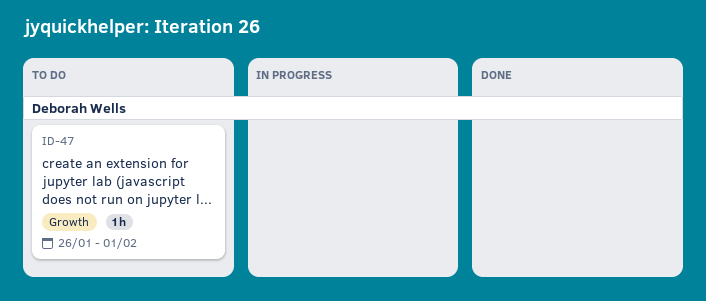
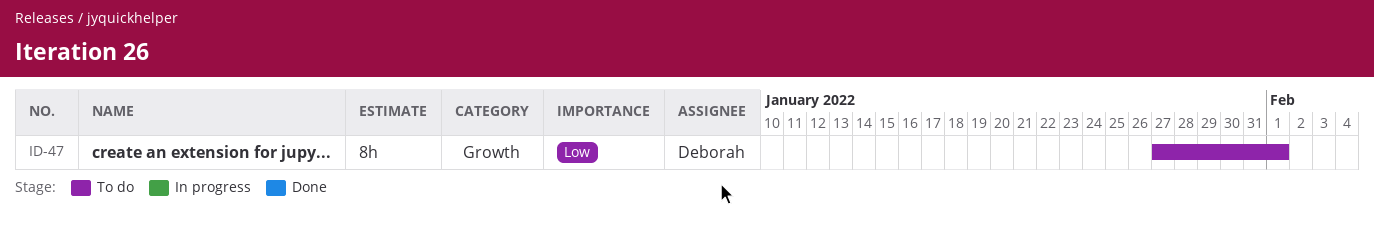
ID-47, estimate: 1h -> 8h
ID-47, start: Jan 26 -> Jan 27

